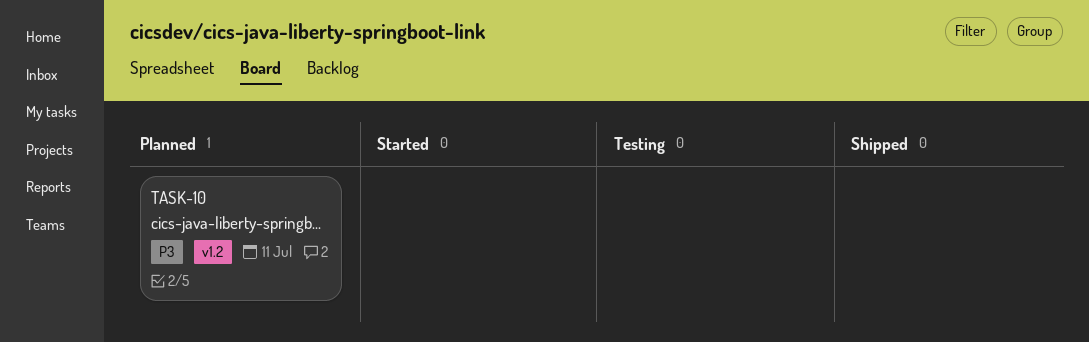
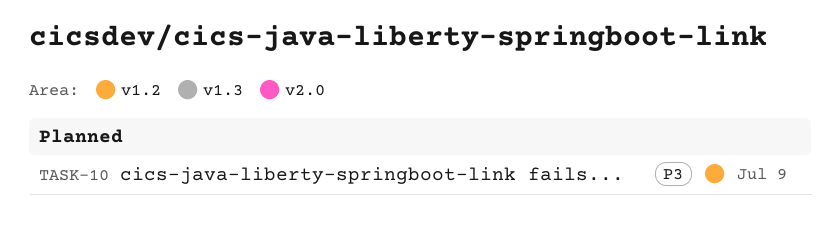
TASK-10, due: Jul 11 -> Jul 9

